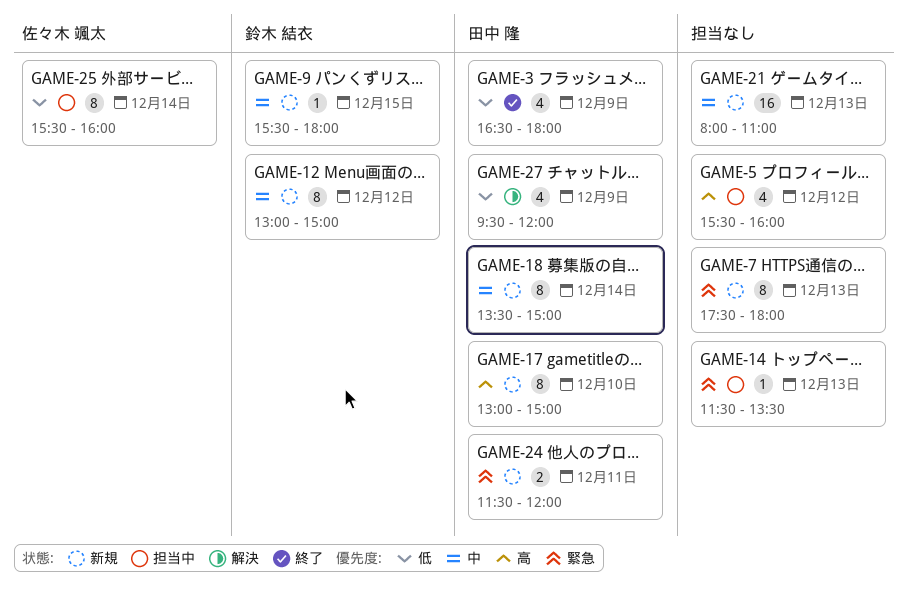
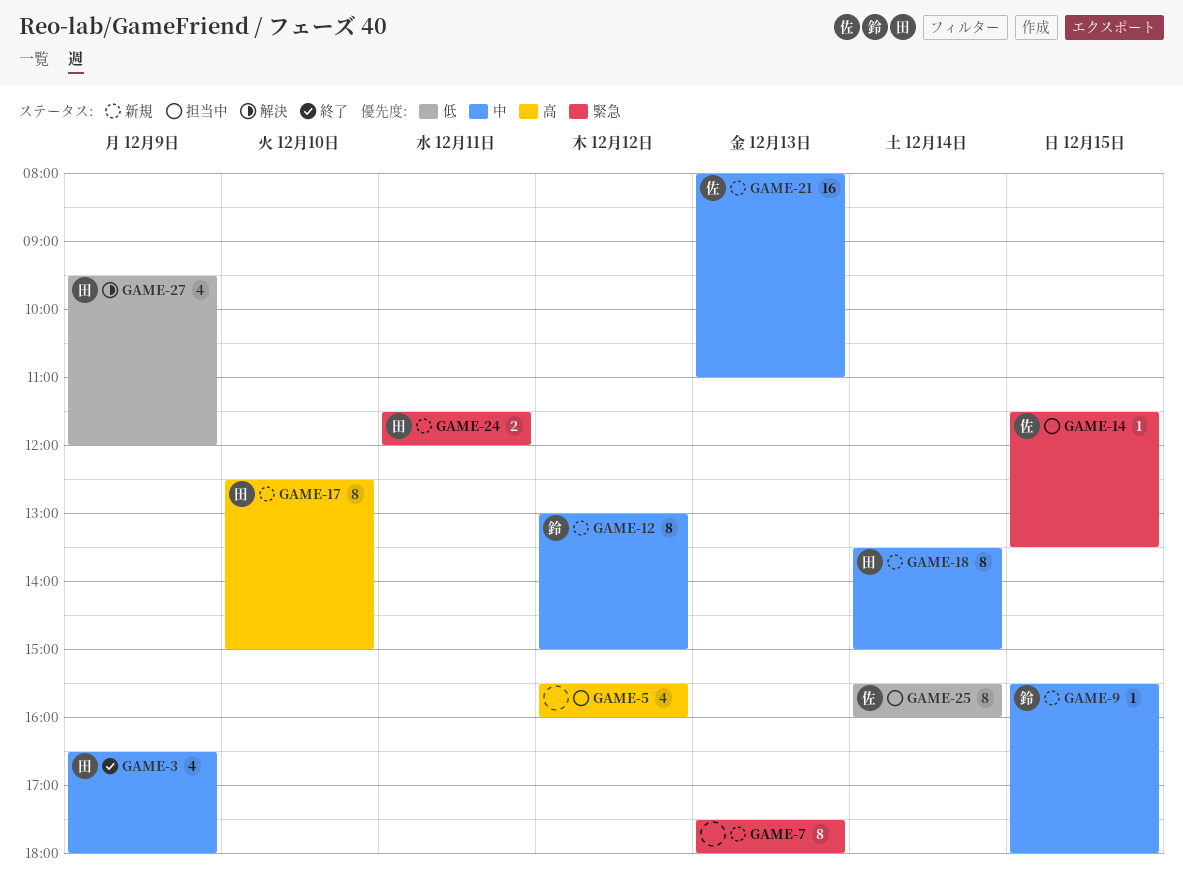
GAME-3, priority: 低 -> 中
GAME-14, owner: none -> 佐々木 颯太
GAME-14, day: Dec 13 -> Dec 15
GAME-17, begins: 13:00 -> 12:30
GAME-21, owner: none -> 佐々木 颯太

